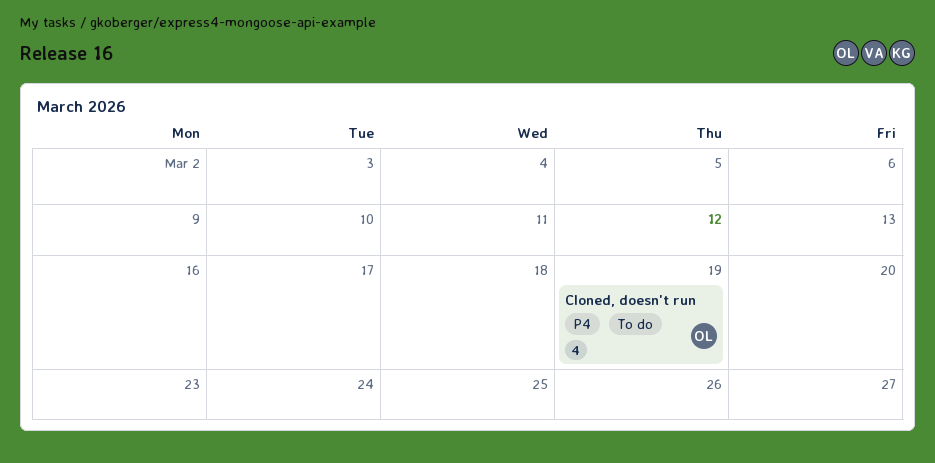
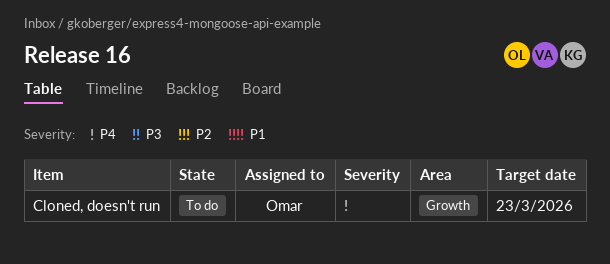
Cloned, doesn't run, due: Mar 19 -> Mar 23

